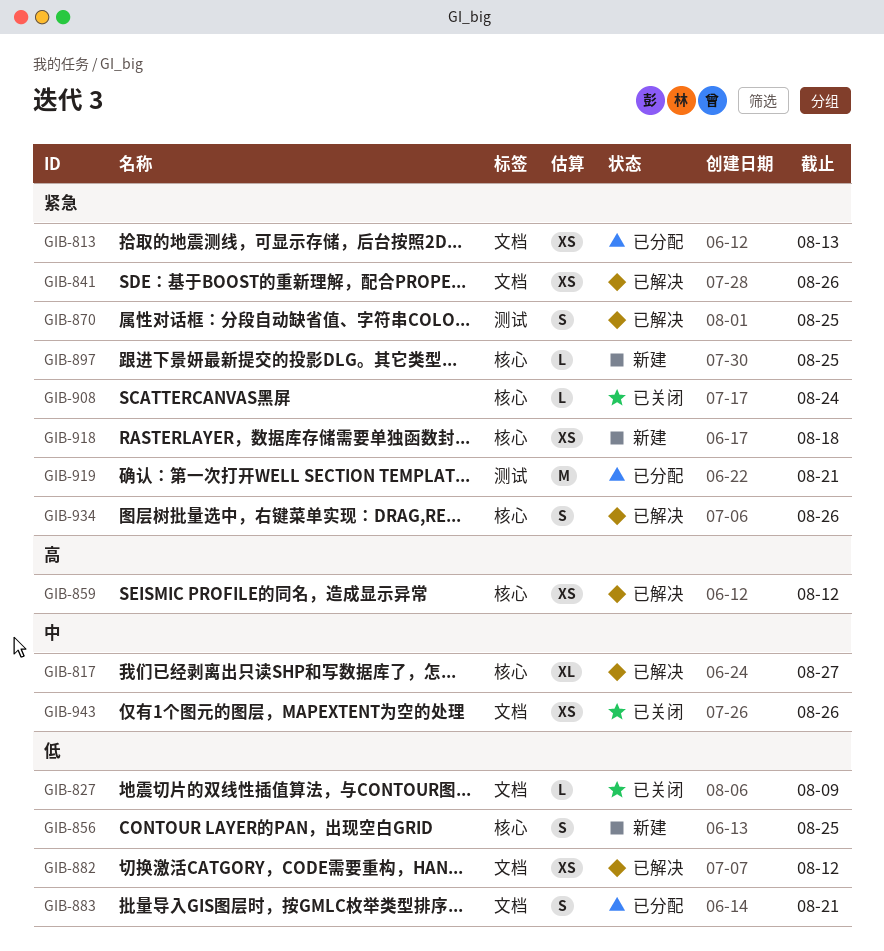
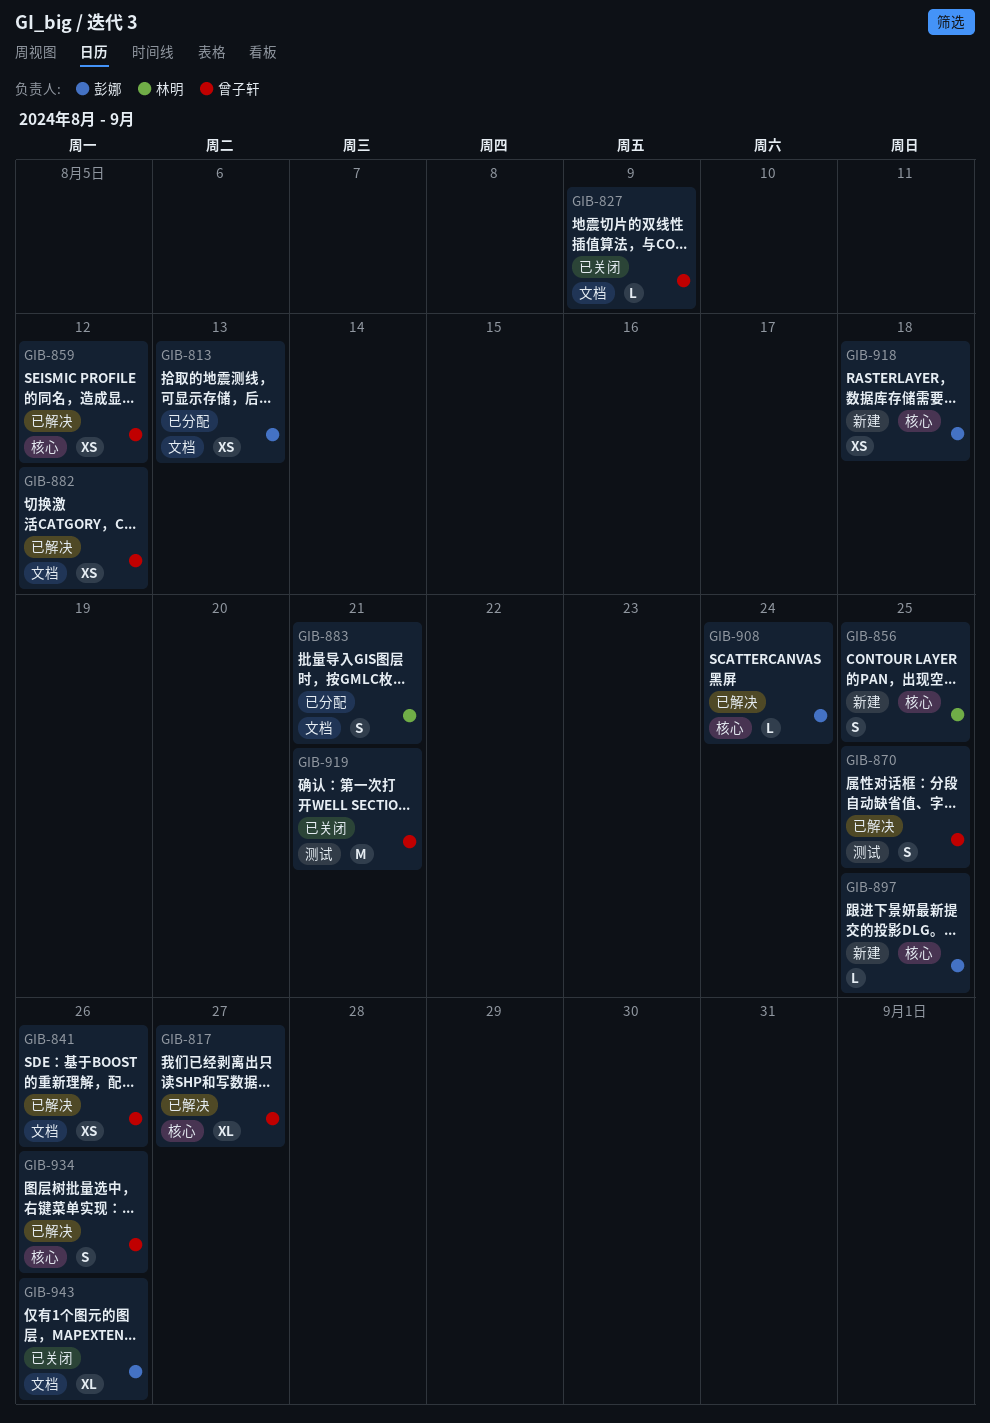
GIB-908, status: 已关闭 -> 已解决
GIB-919, status: 已分配 -> 已关闭
GIB-943, estimate: XS -> XL

